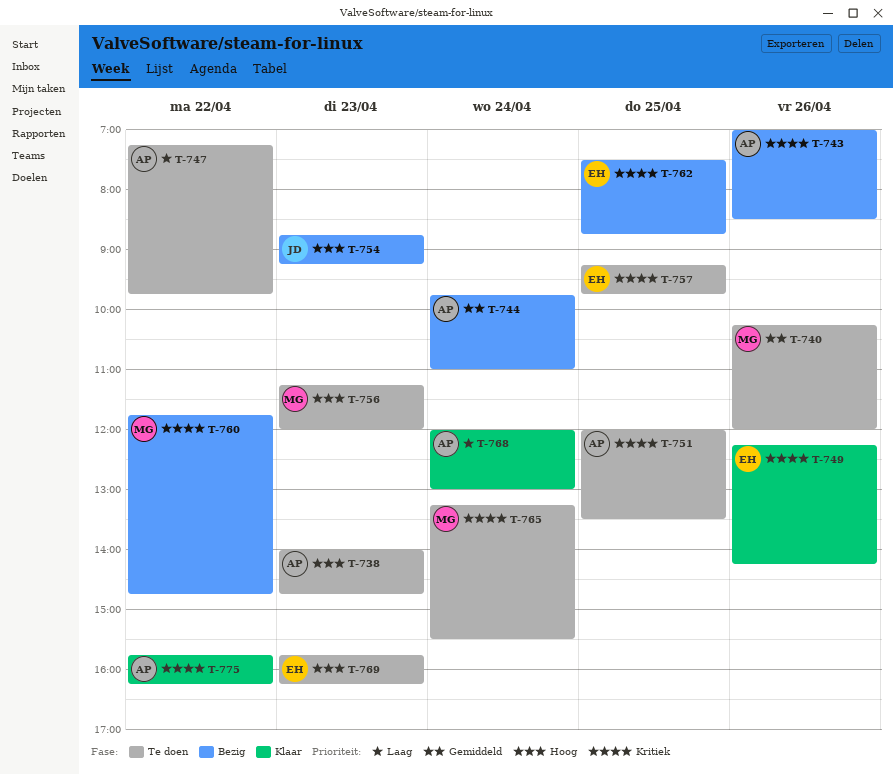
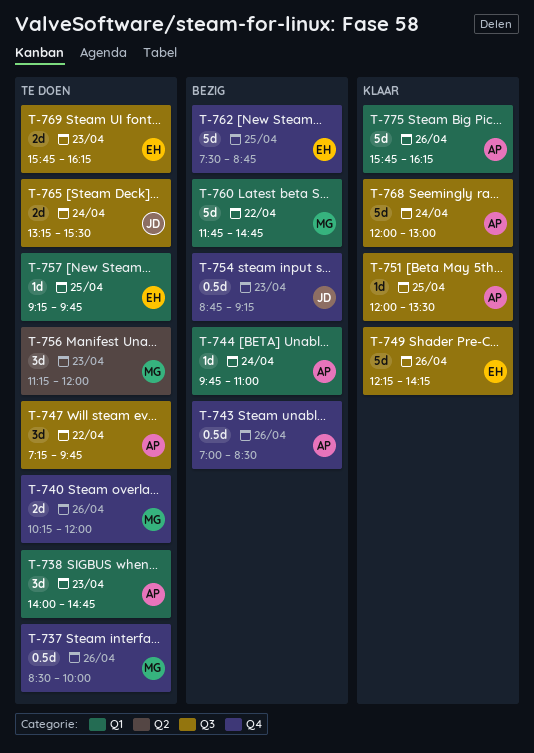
T-737: none -> present
T-751, status: Te doen -> Klaar
T-765, owner: MG -> JD
T-775, day: Apr 22 -> Apr 26

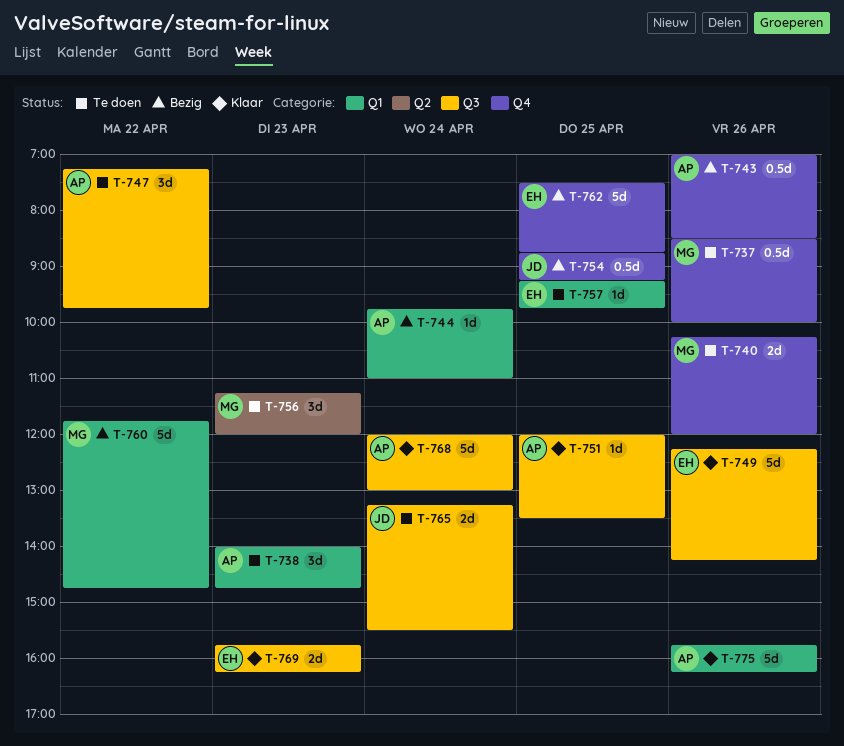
T-754, day: Apr 23 -> Apr 25
T-769, status: Te doen -> Klaar

